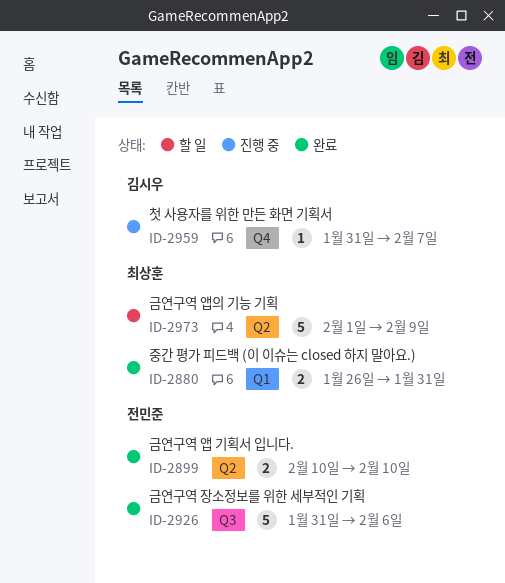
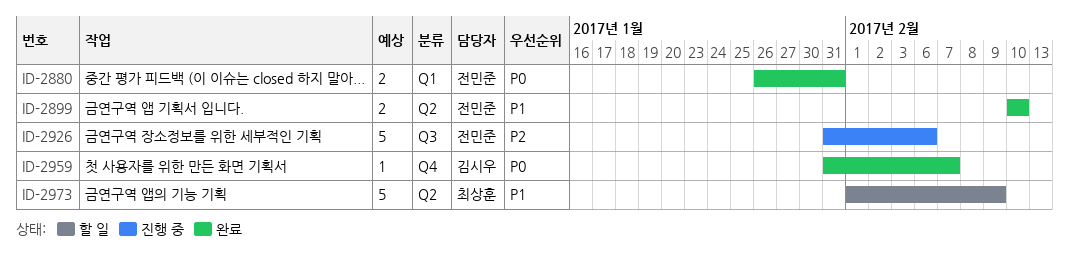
ID-2880, owner: 최상훈 -> 전민준
ID-2926, status: 완료 -> 진행 중
ID-2959, status: 진행 중 -> 완료

